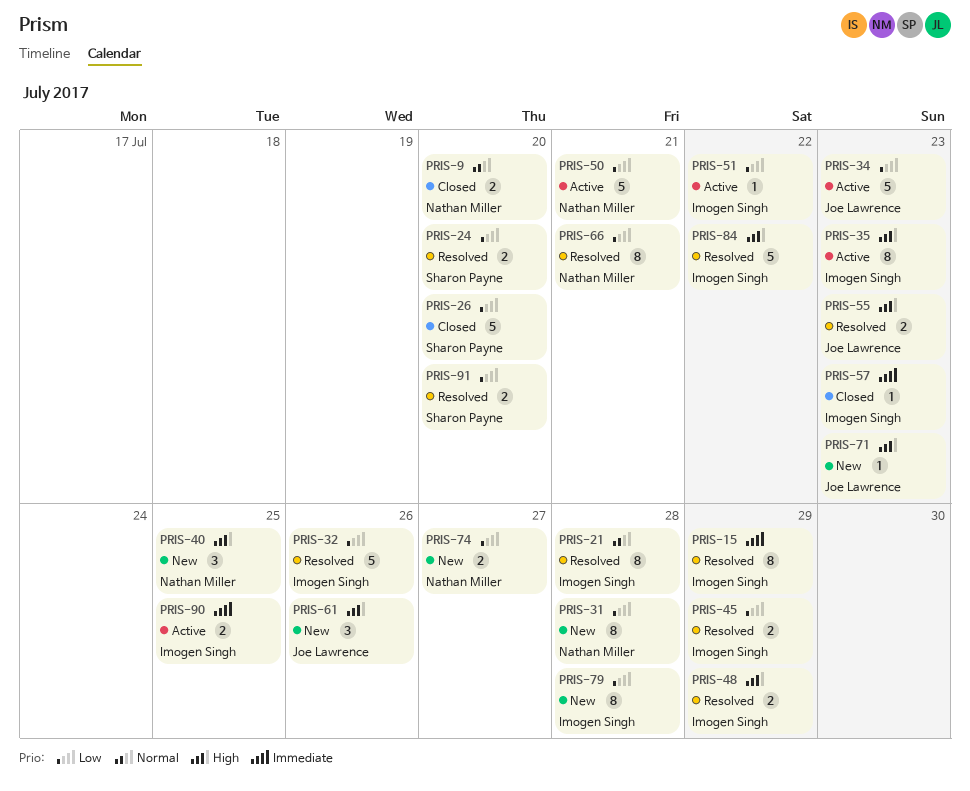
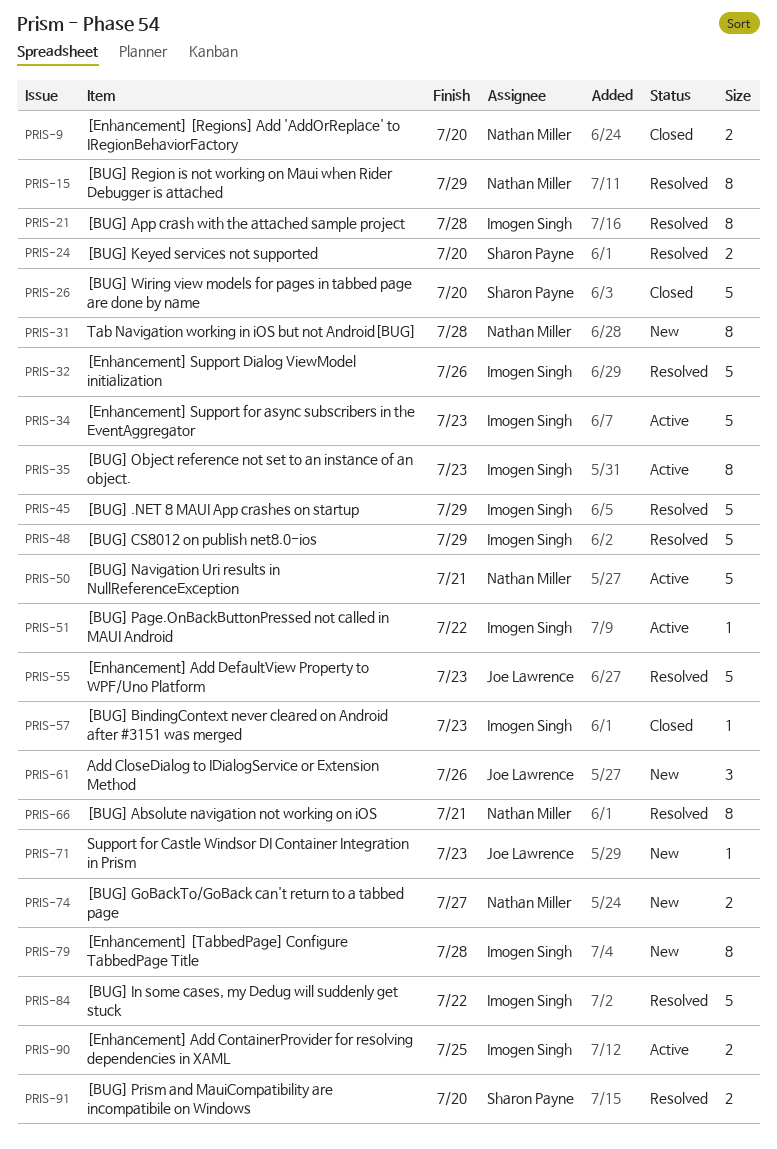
PRIS-15, owner: Imogen Singh -> Nathan Miller
PRIS-34, owner: Joe Lawrence -> Imogen Singh
PRIS-40: present -> none
PRIS-45, estimate: 2 -> 5
PRIS-48, estimate: 2 -> 5
PRIS-55, estimate: 2 -> 5

